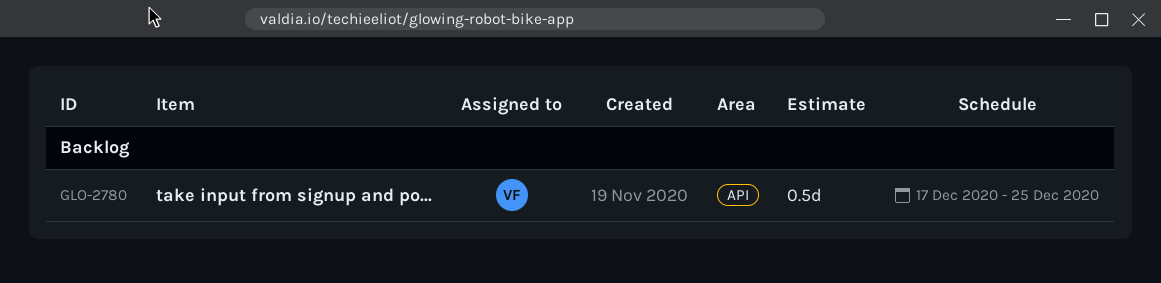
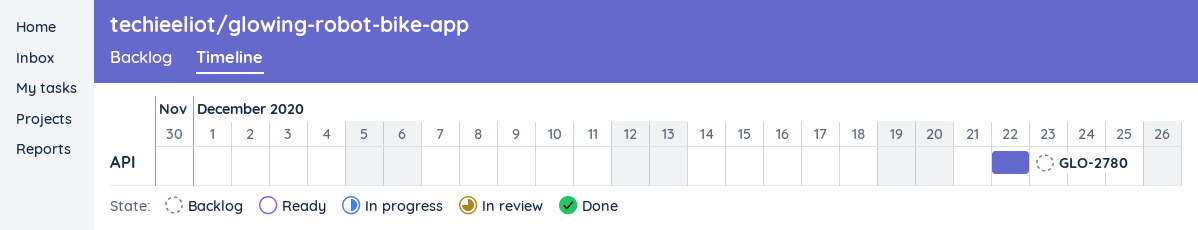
GLO-2780, start: Dec 17 -> Dec 22
GLO-2780, due: Dec 25 -> Dec 22

